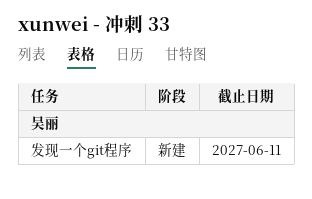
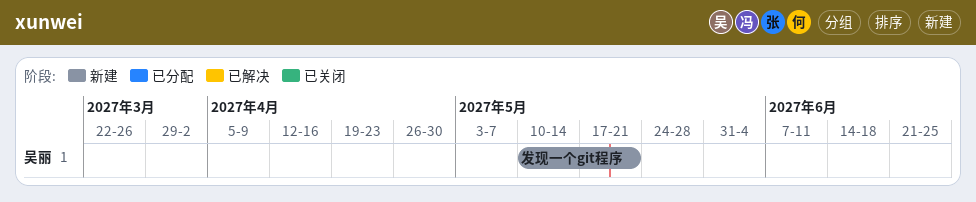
发现一个git程序, due: Jun 11 -> May 21

